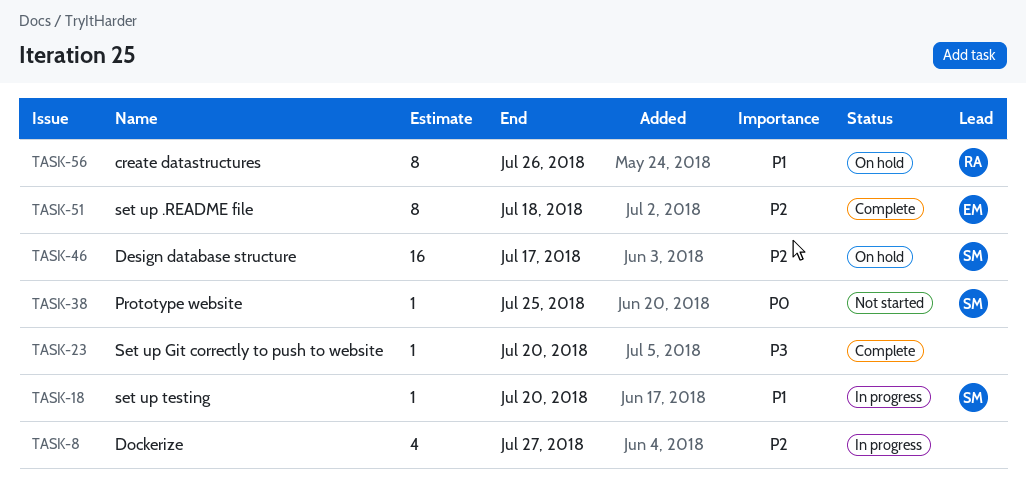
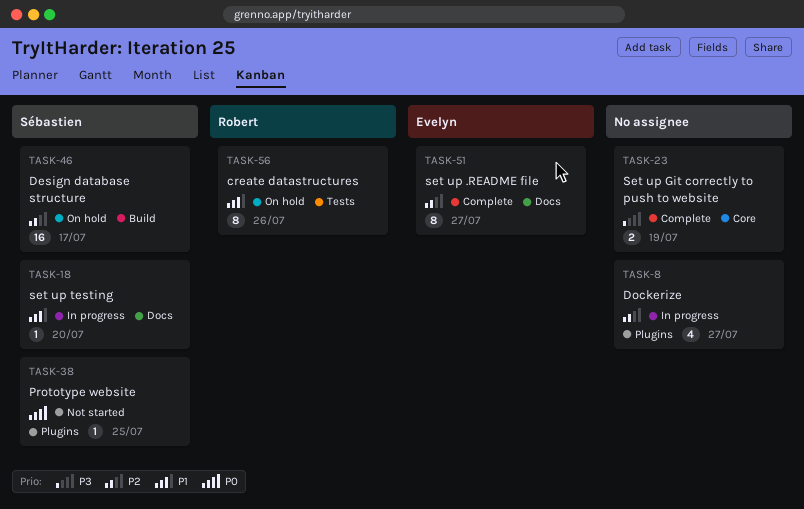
TASK-23, estimate: 1 -> 2
TASK-23, due: Jul 20 -> Jul 19
TASK-51, due: Jul 18 -> Jul 27

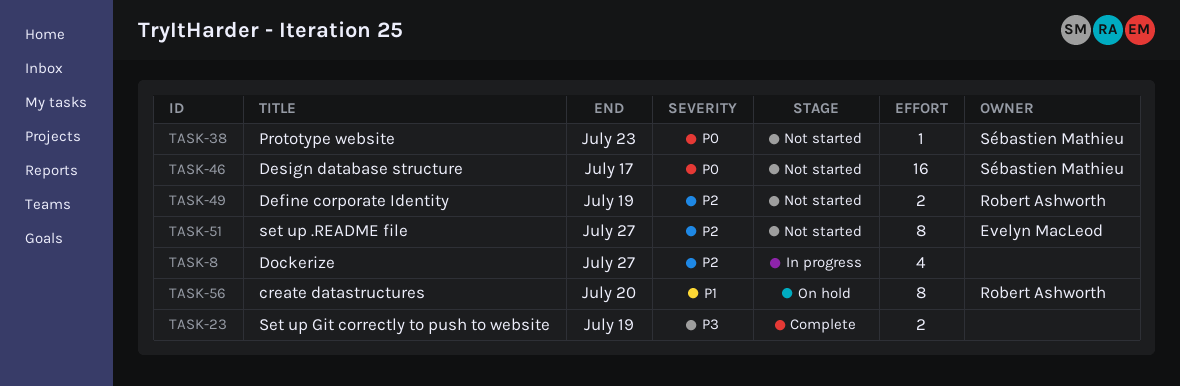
TASK-18: present -> none
TASK-38, due: Jul 25 -> Jul 23
TASK-46, status: On hold -> Not started
TASK-46, priority: P2 -> P0
TASK-49: none -> present
TASK-51, status: Complete -> Not started
TASK-56, due: Jul 26 -> Jul 20

